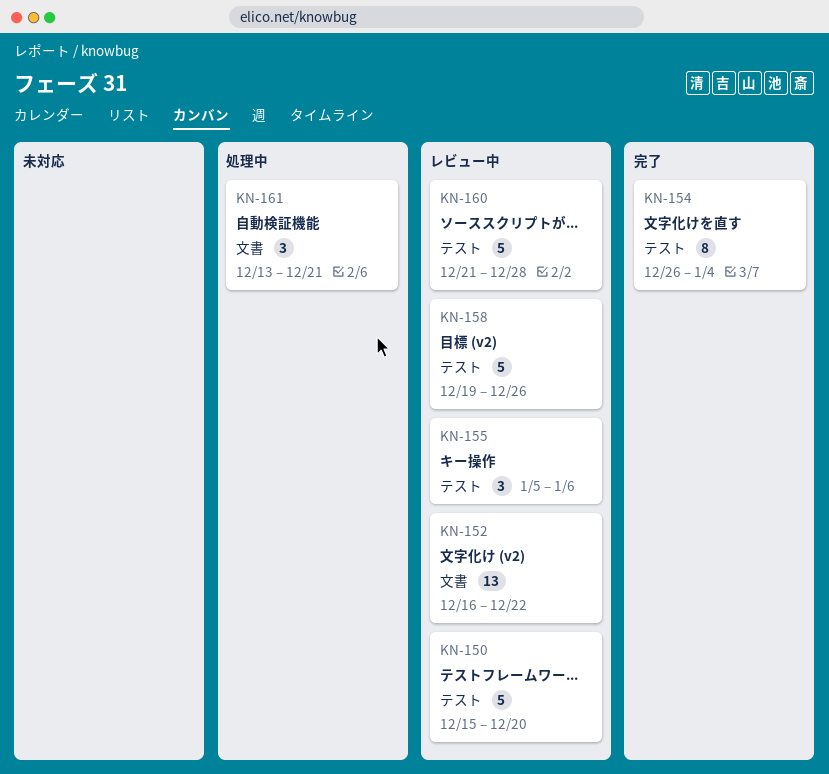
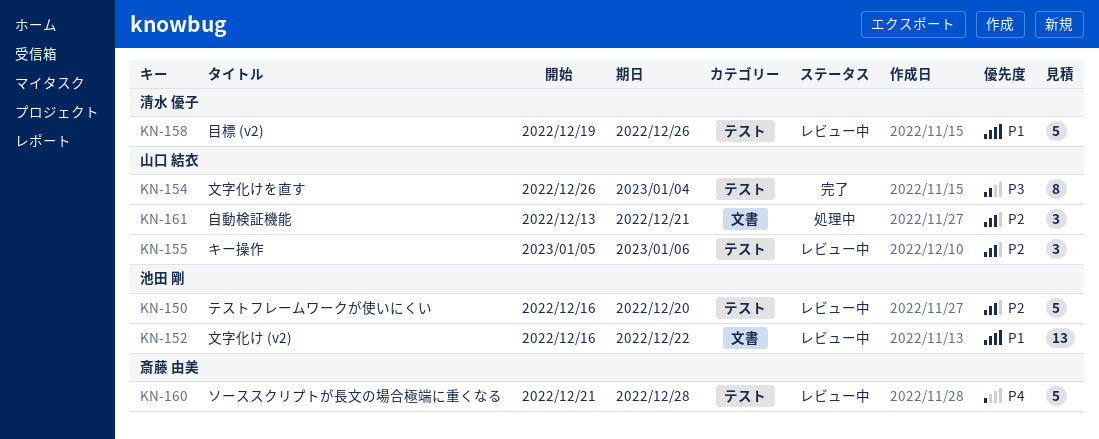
KN-150, start: Dec 15 -> Dec 16

